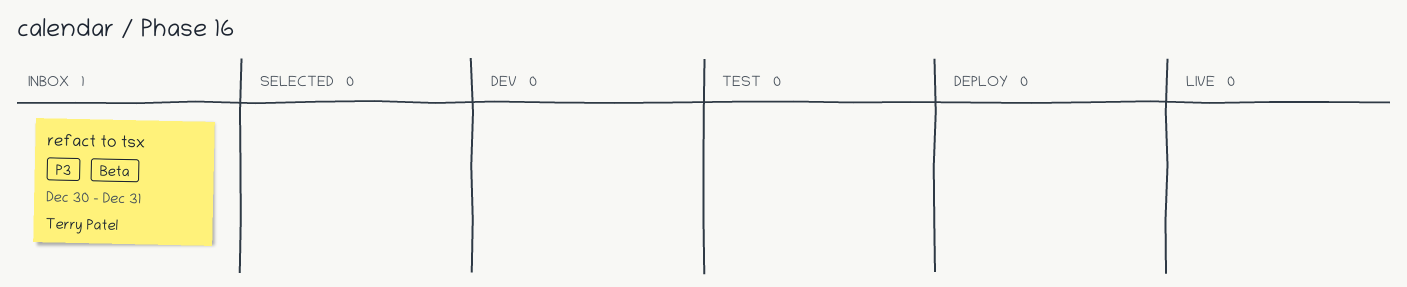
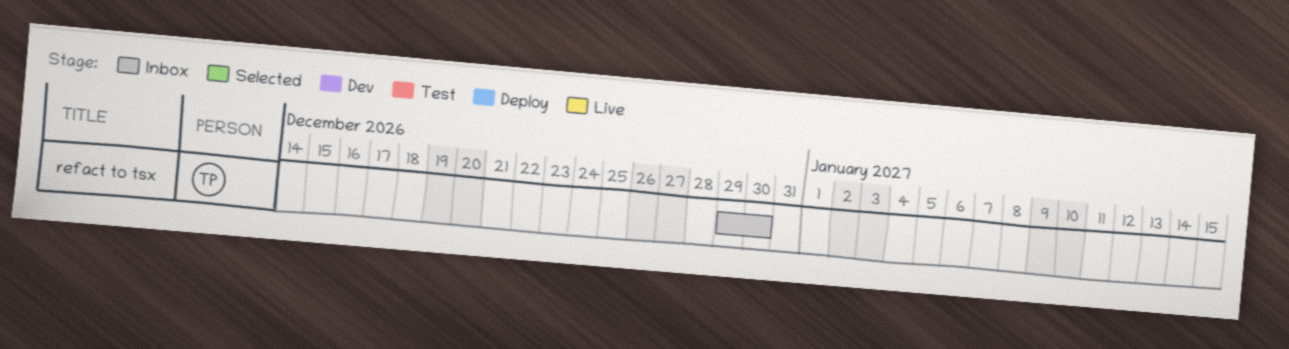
refact to tsx, start: Dec 30 -> Dec 29
refact to tsx, due: Dec 31 -> Dec 30

